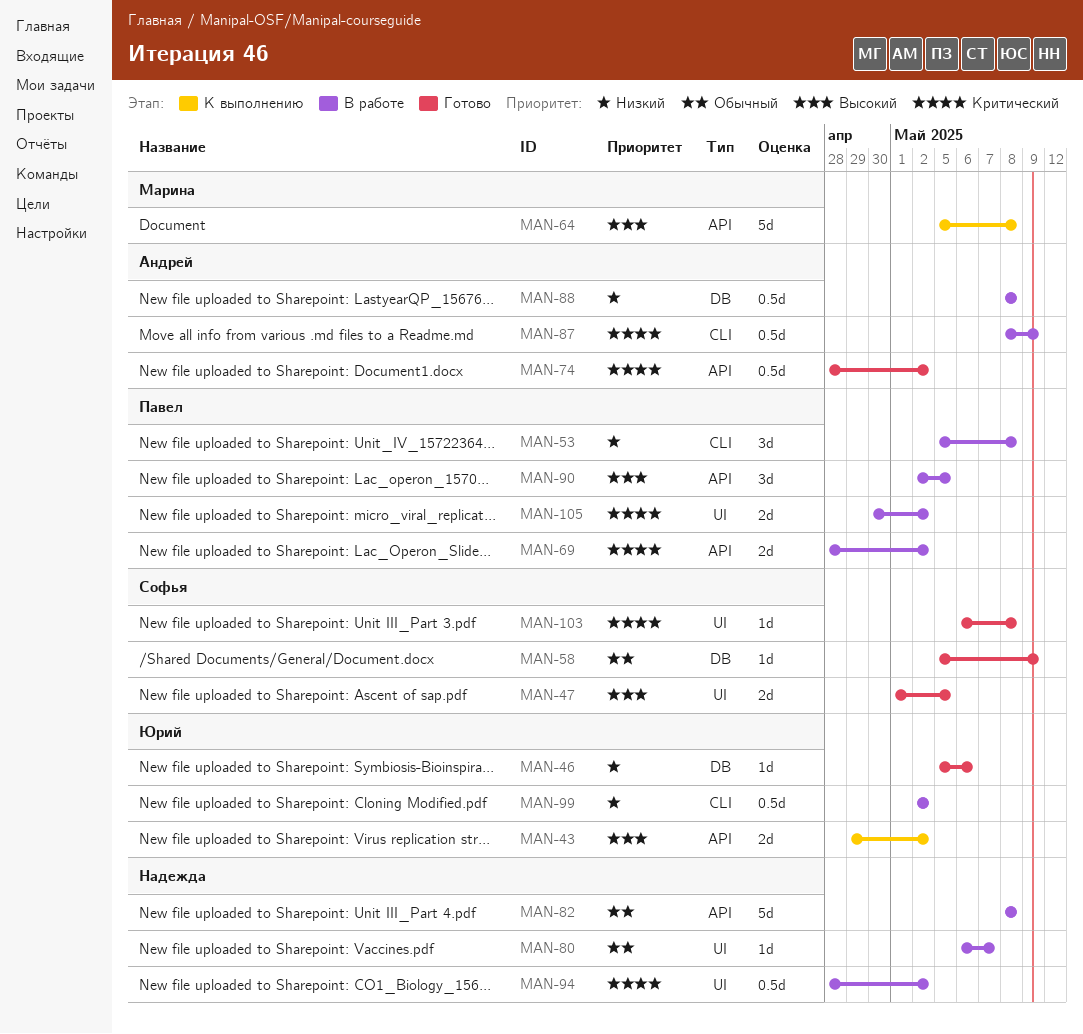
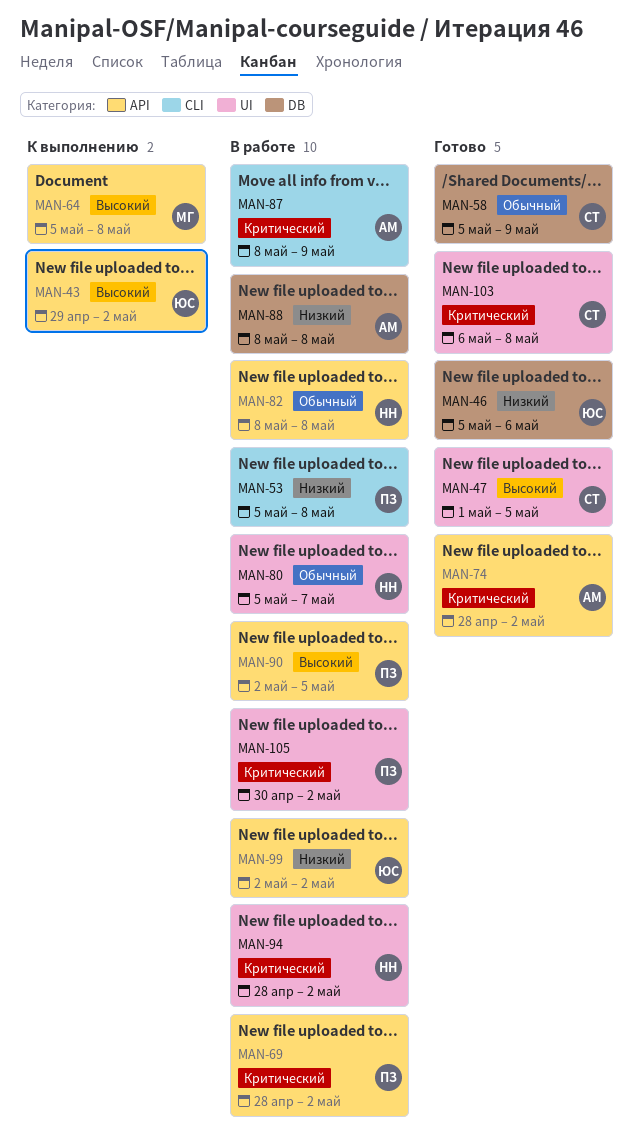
MAN-80, start: May 6 -> May 5
MAN-99, label: CLI -> API

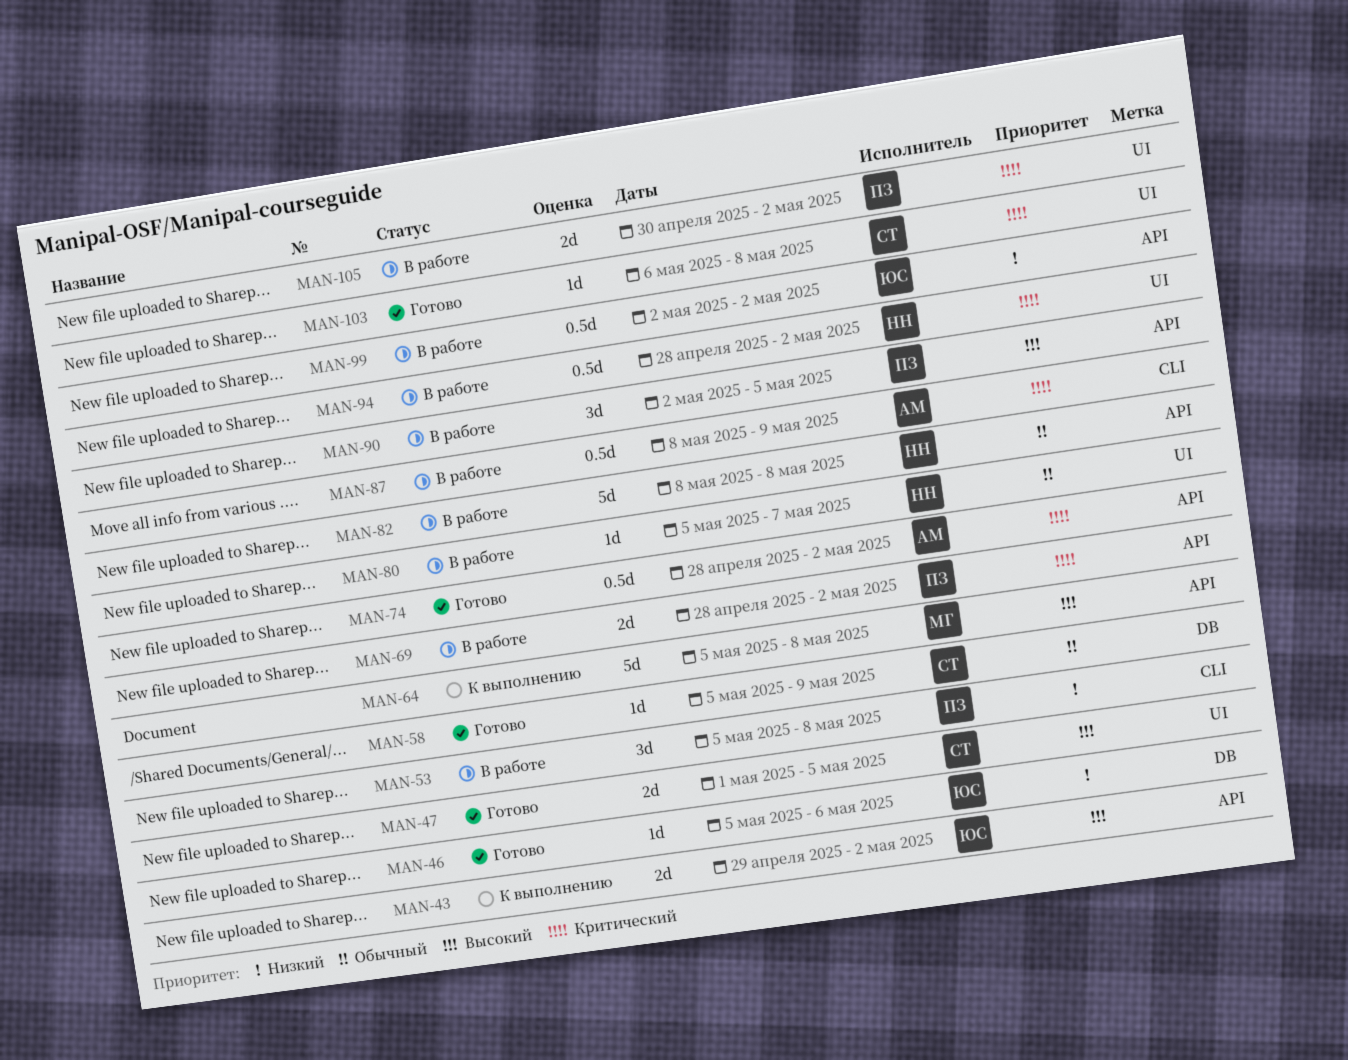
MAN-88: present -> none

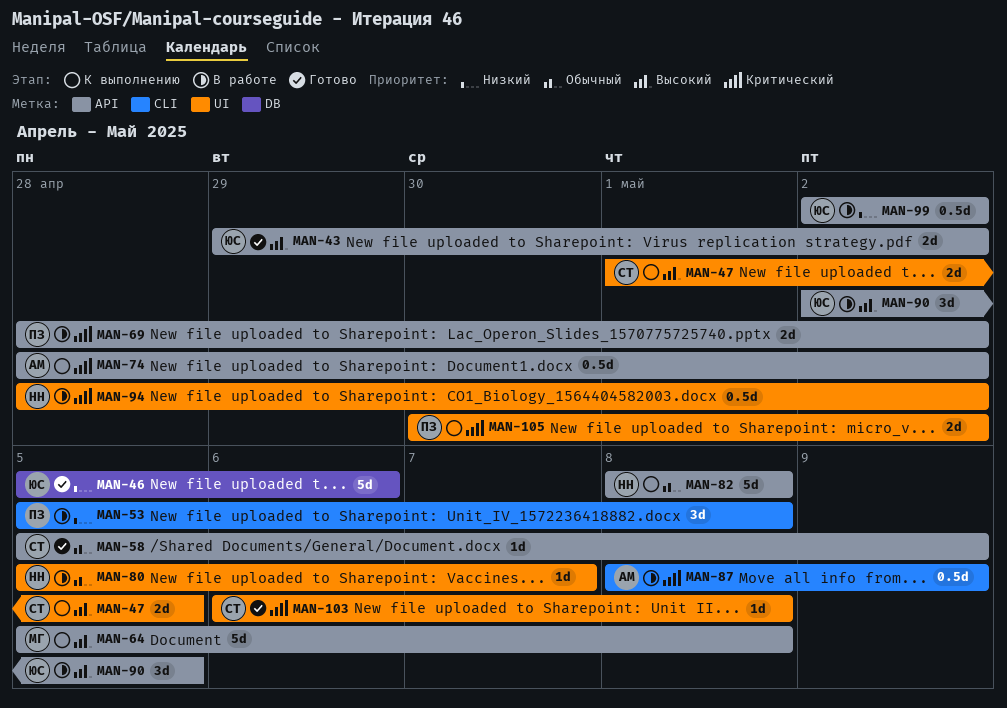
MAN-43, status: К выполнению -> Готово
MAN-46, estimate: 1d -> 5d
MAN-47, status: Готово -> К выполнению
MAN-58, label: DB -> API
MAN-74, status: Готово -> К выполнению
MAN-82, status: В работе -> К выполнению
MAN-90, owner: ПЗ -> ЮС
MAN-105, status: В работе -> К выполнению

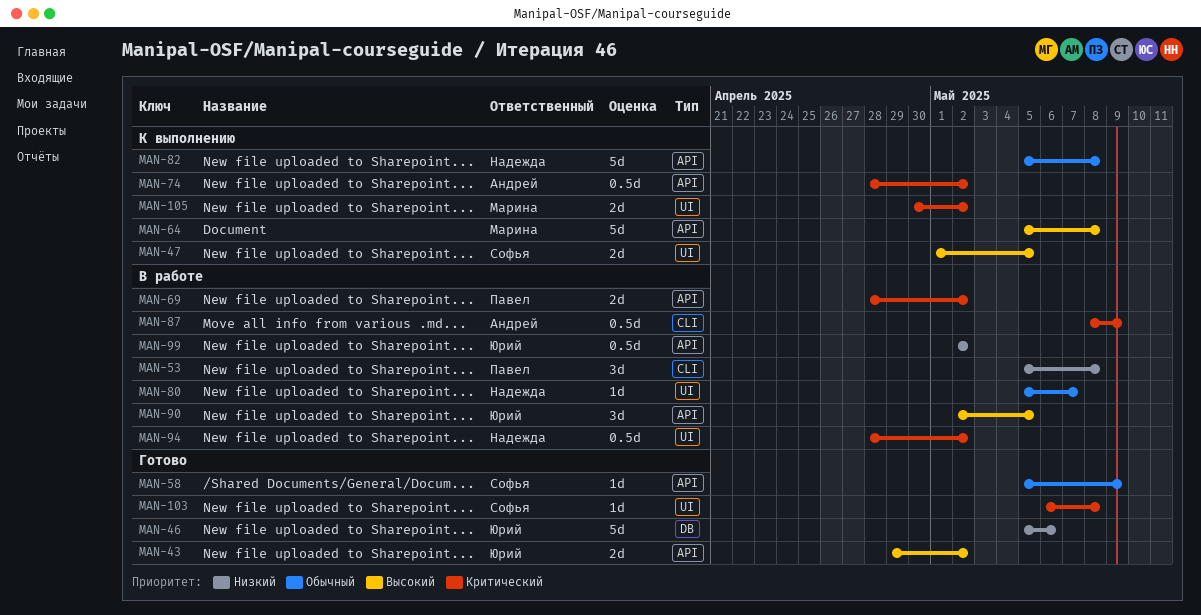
MAN-82, start: May 8 -> May 5
MAN-105, owner: Павел -> Марина

